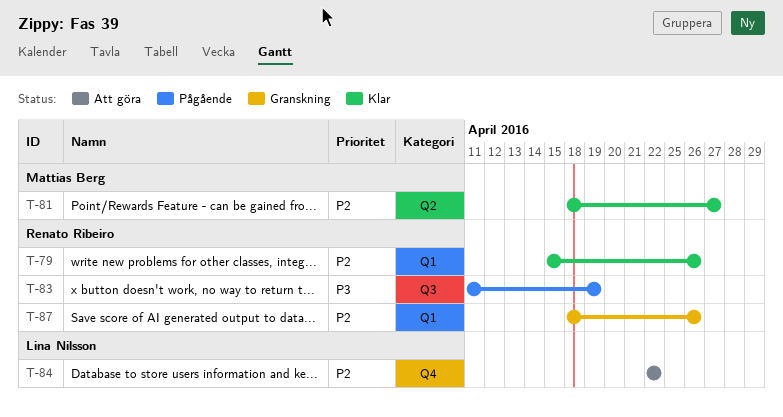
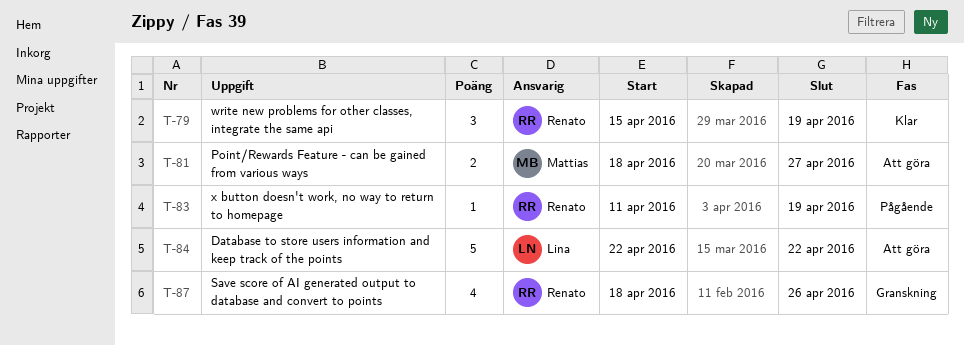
T-79, due: Apr 26 -> Apr 19
T-81, status: Klar -> Att göra

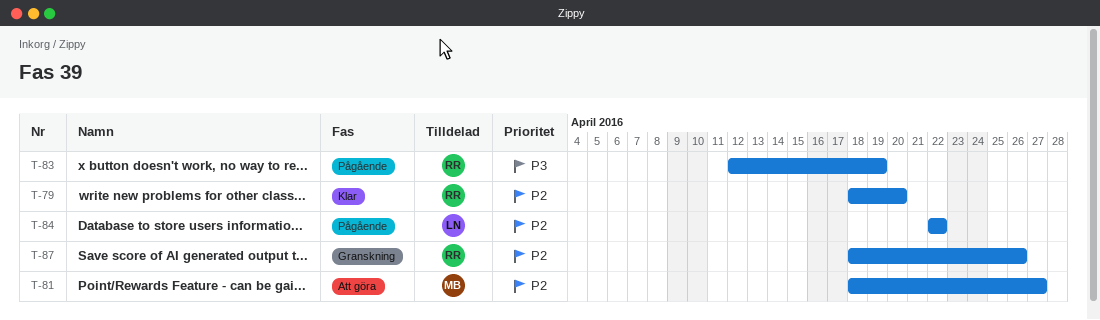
T-79, start: Apr 15 -> Apr 18
T-79, due: Apr 19 -> Apr 20
T-83, start: Apr 11 -> Apr 12
T-84, status: Att göra -> Pågående

